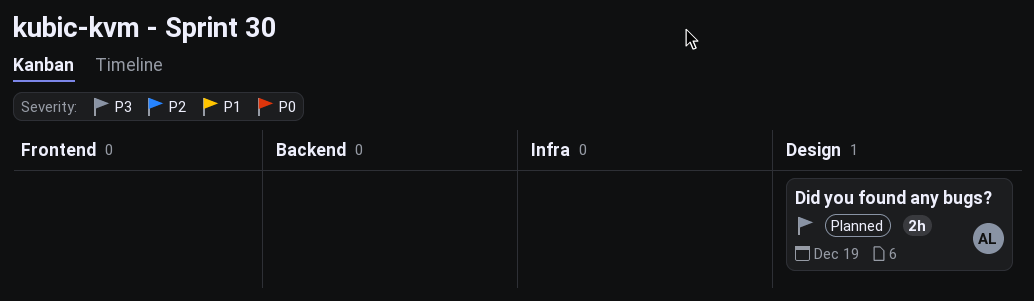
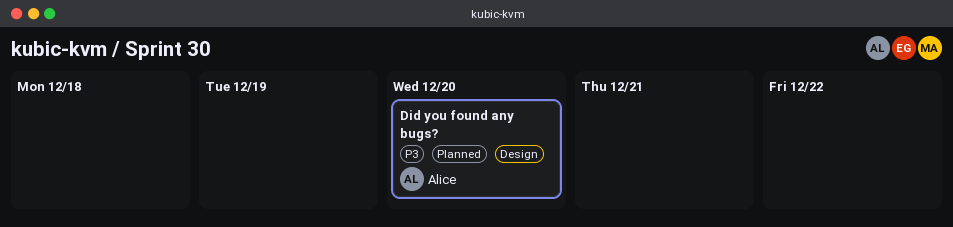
Did you found any bugs?, due: Dec 19 -> Dec 20

